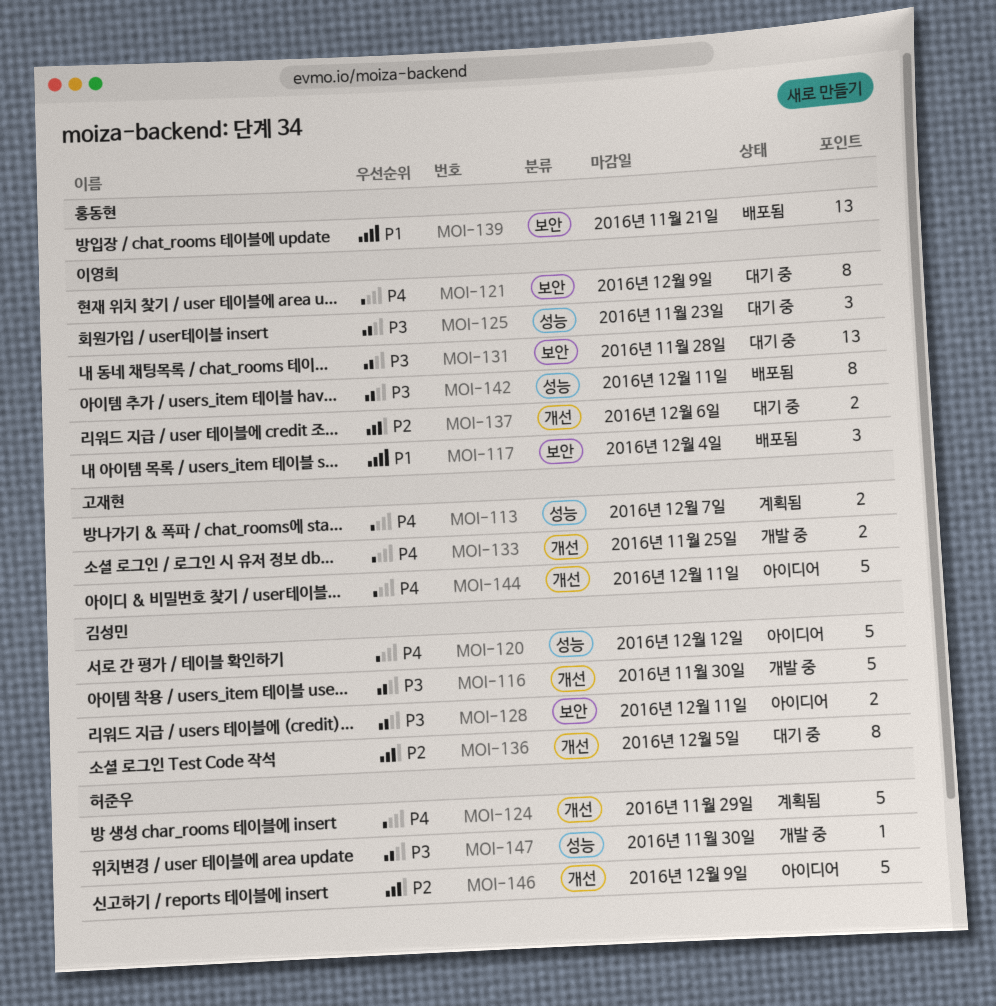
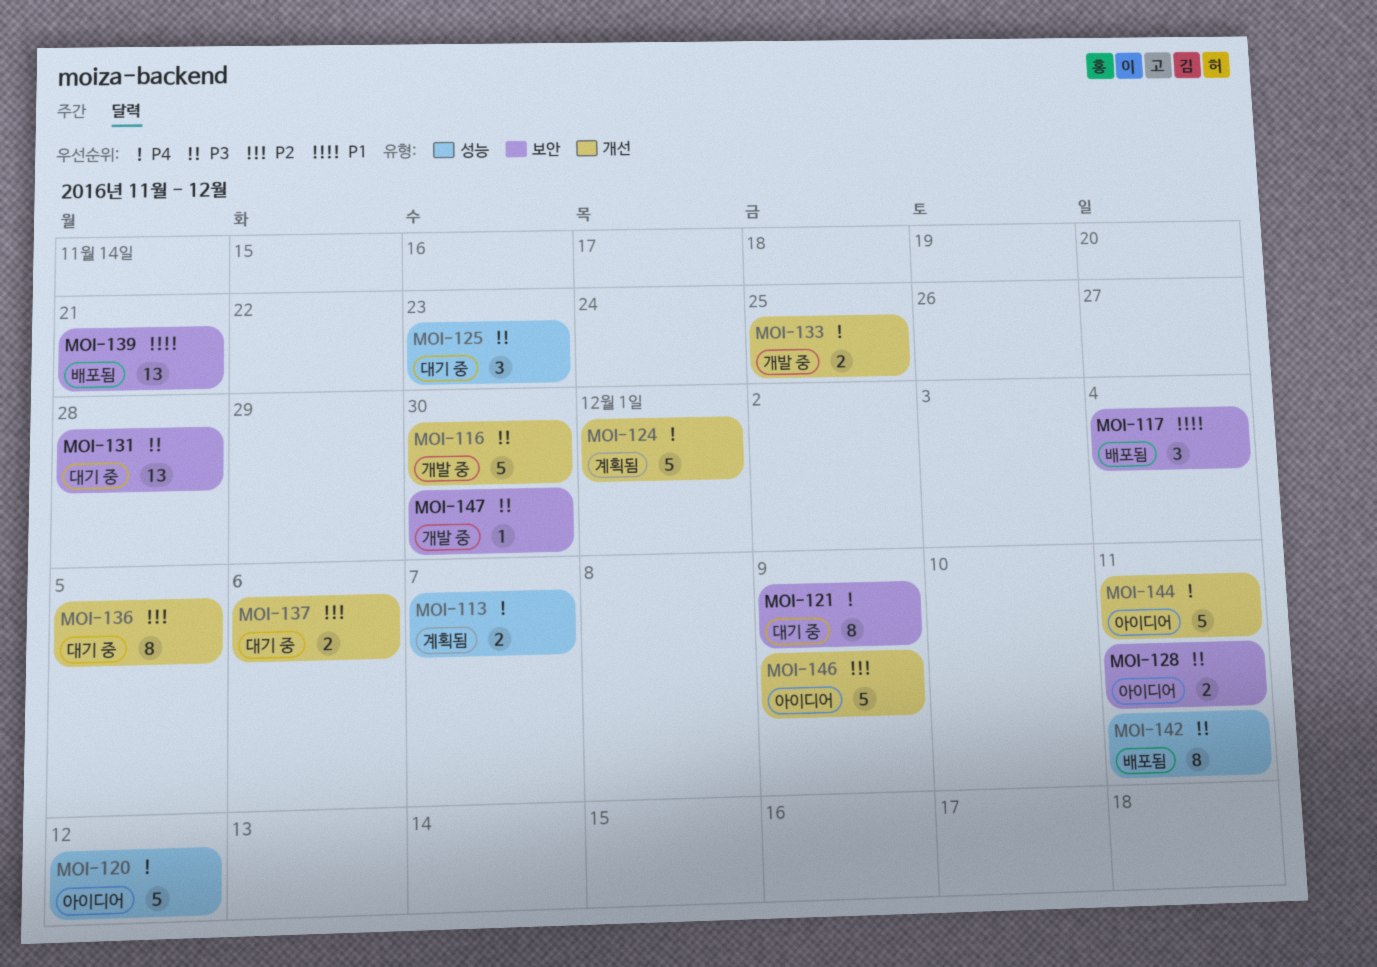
MOI-124, due: Nov 29 -> Dec 1
MOI-147, label: 성능 -> 보안

